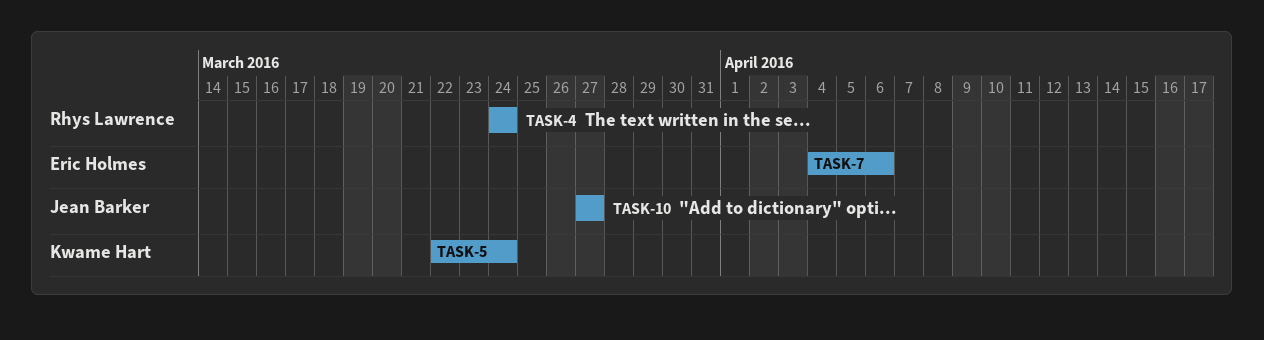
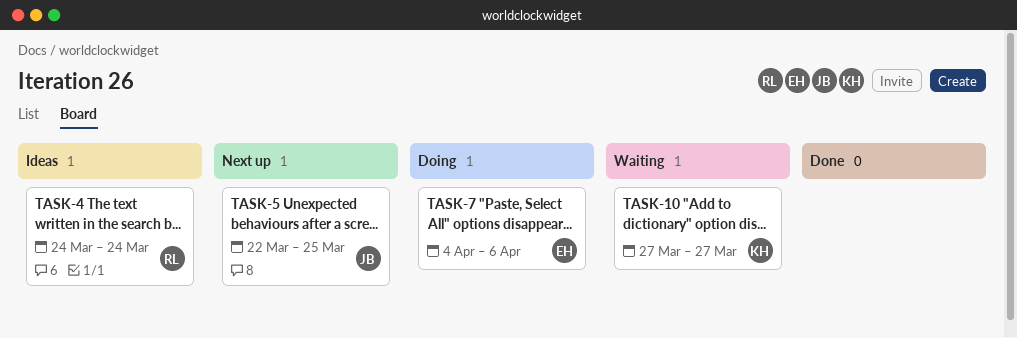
TASK-5, owner: Kwame Hart -> Jean Barker
TASK-5, due: Mar 24 -> Mar 25
TASK-10, owner: Jean Barker -> Kwame Hart

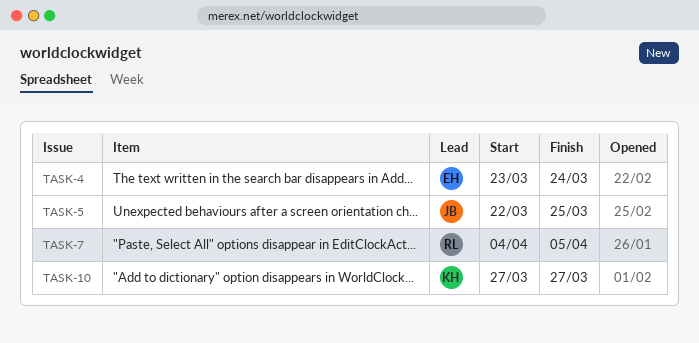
TASK-4, owner: RL -> EH
TASK-4, start: Mar 24 -> Mar 23
TASK-7, owner: EH -> RL
TASK-7, due: Apr 6 -> Apr 5

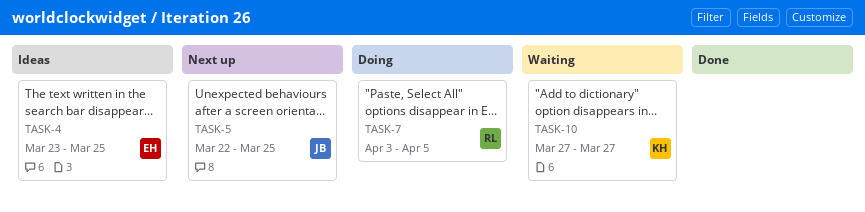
TASK-4, due: Mar 24 -> Mar 25
TASK-7, start: Apr 4 -> Apr 3

